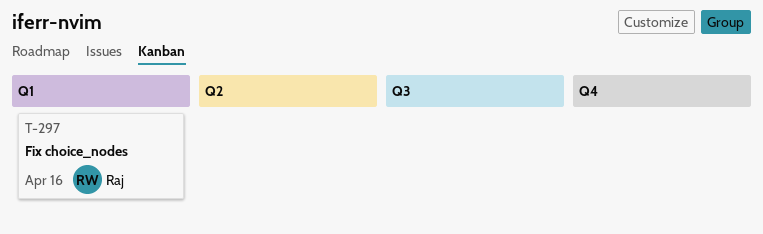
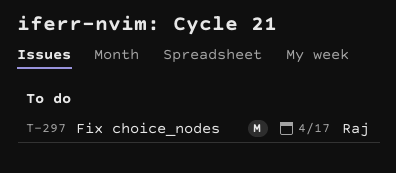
T-297, due: Apr 16 -> Apr 17

